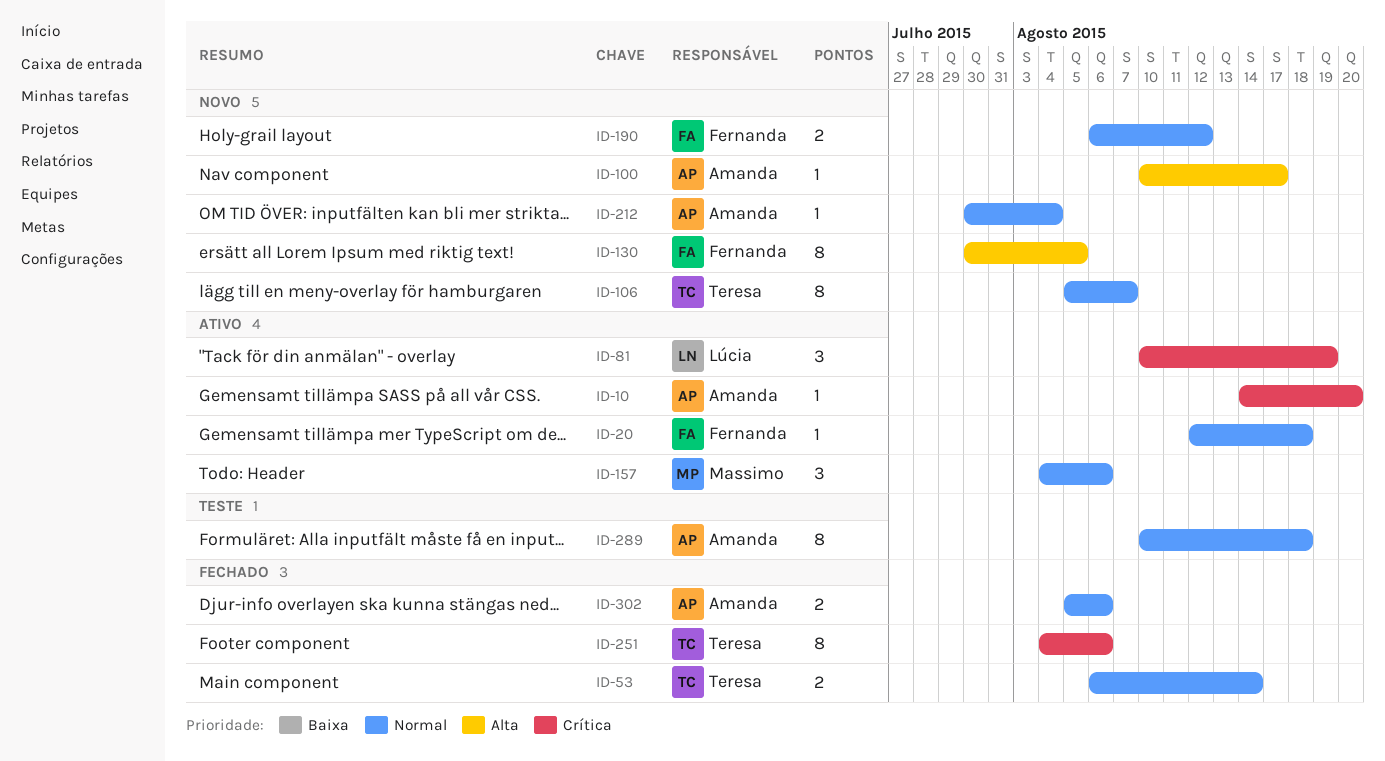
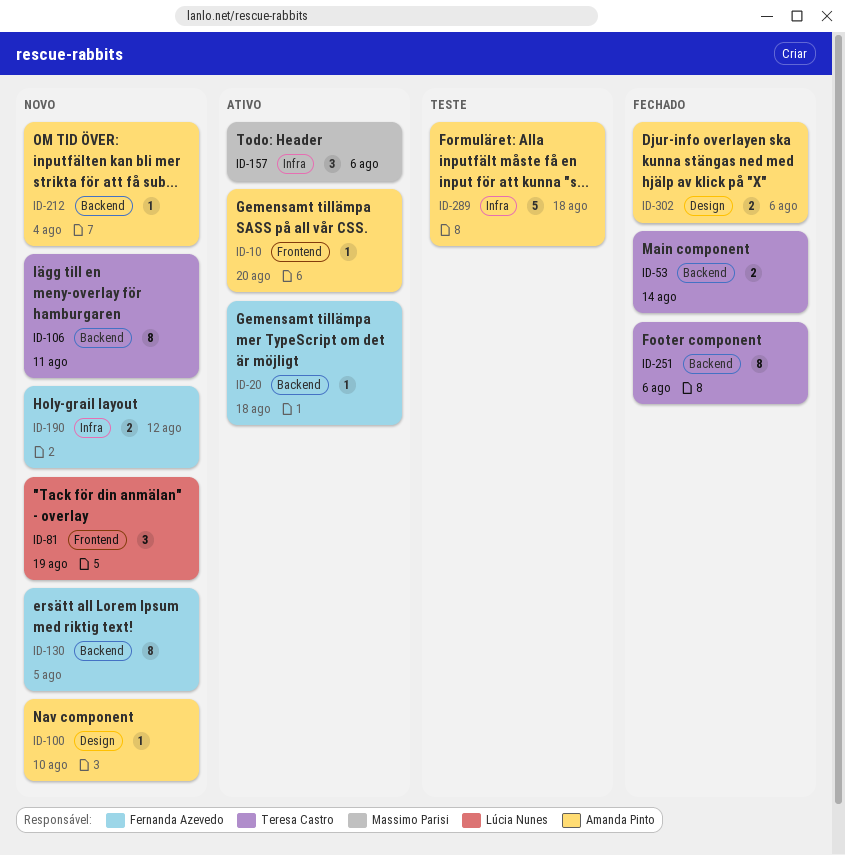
ID-81, status: Ativo -> Novo
ID-100, due: Aug 17 -> Aug 10
ID-106, due: Aug 7 -> Aug 11
ID-289, estimate: 8 -> 5

